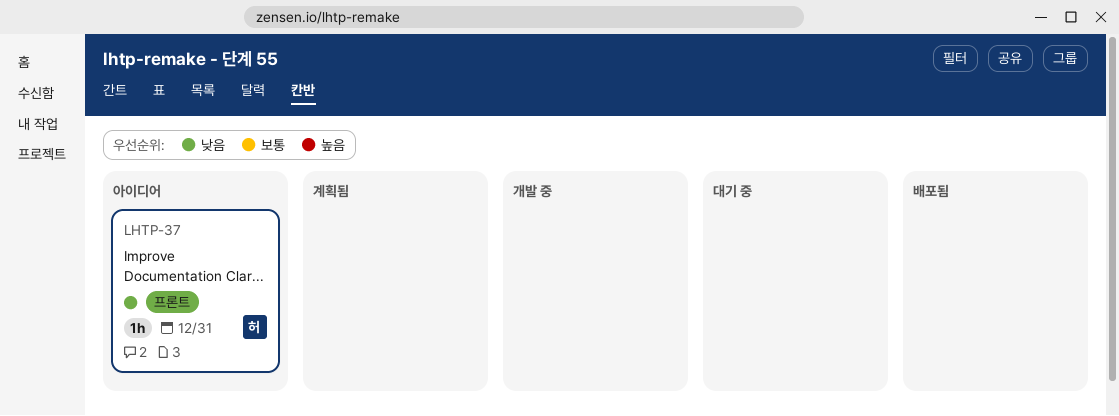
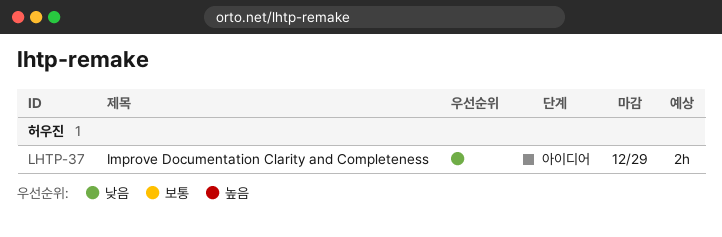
LHTP-37, estimate: 1h -> 2h
LHTP-37, due: Dec 31 -> Dec 29

